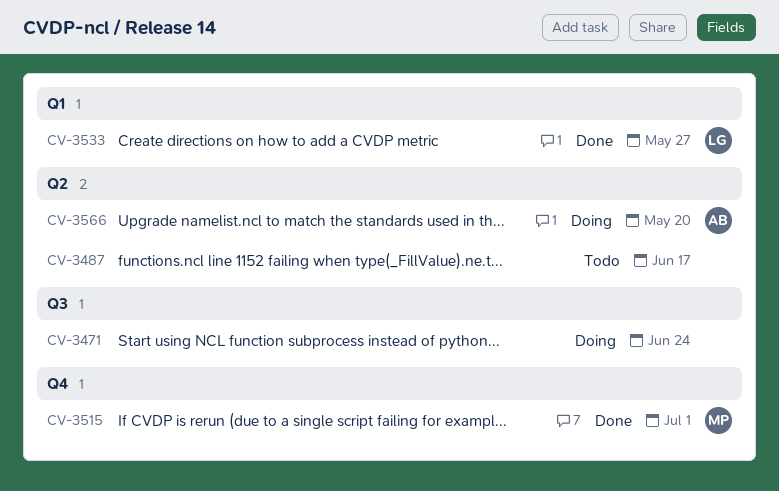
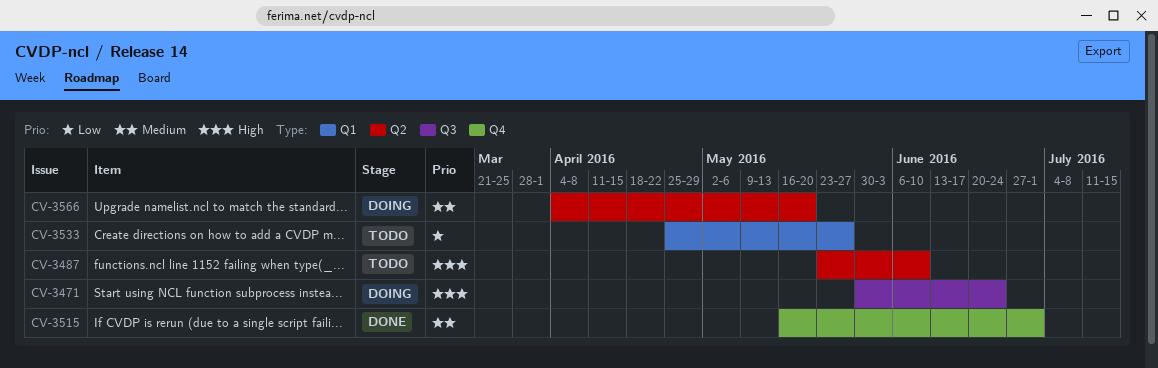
CV-3487, due: Jun 17 -> Jun 10
CV-3533, status: Done -> Todo

